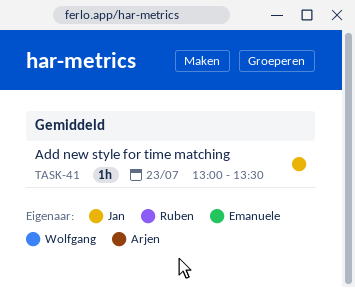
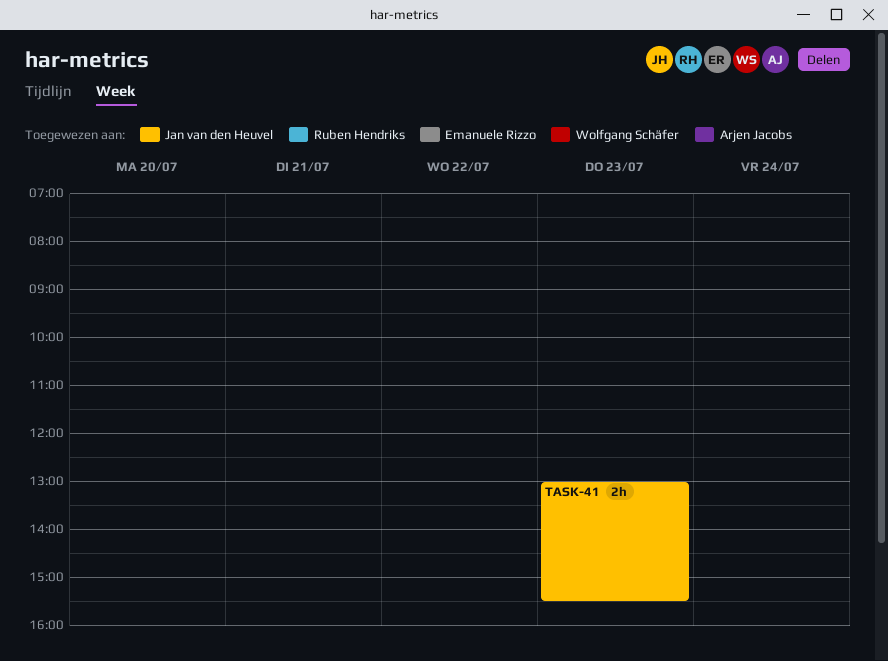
TASK-41, estimate: 1h -> 2h
TASK-41, ends: 13:30 -> 15:30

